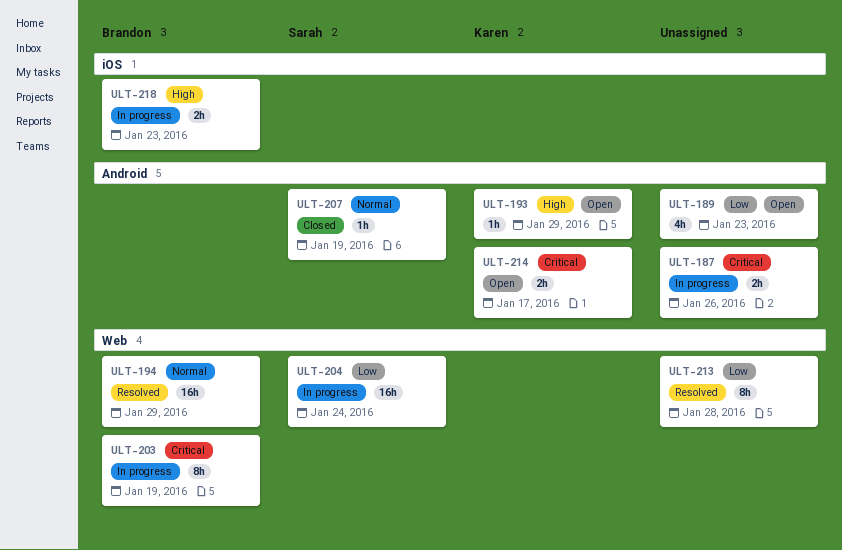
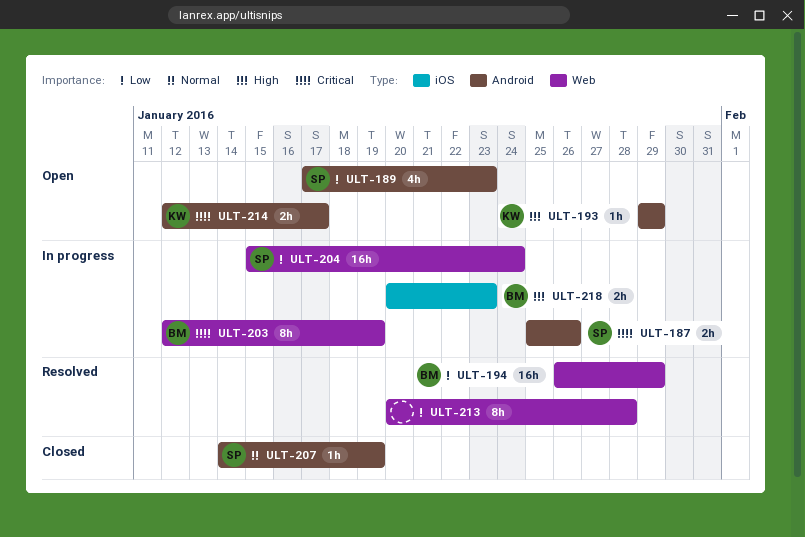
ULT-187, owner: none -> Sarah
ULT-189, owner: none -> Sarah
ULT-194, priority: Normal -> Low

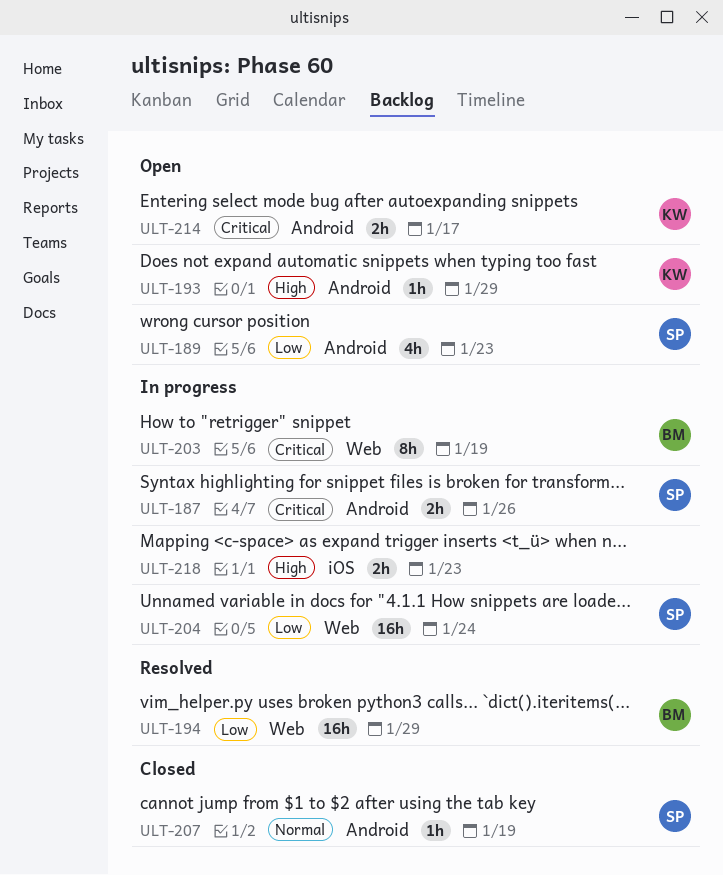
ULT-213: present -> none
ULT-218, owner: BM -> none

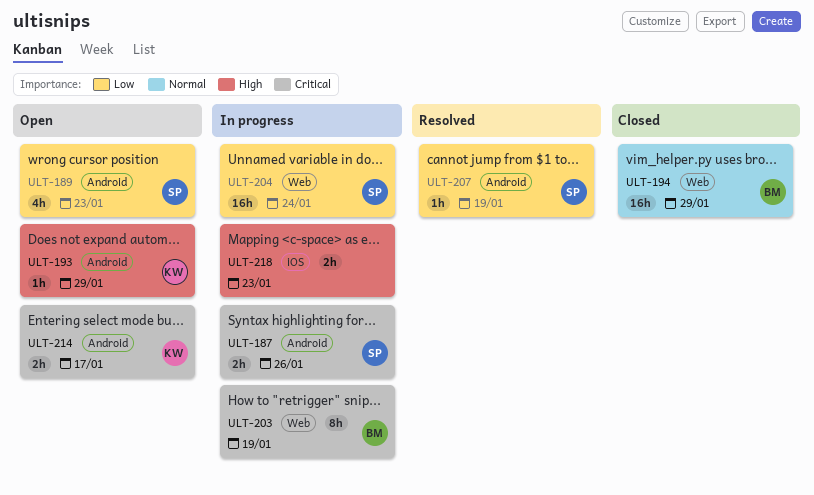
ULT-194, status: Resolved -> Closed
ULT-194, priority: Low -> Normal
ULT-207, status: Closed -> Resolved
ULT-207, priority: Normal -> Low

